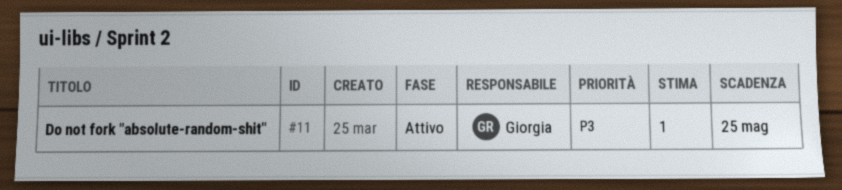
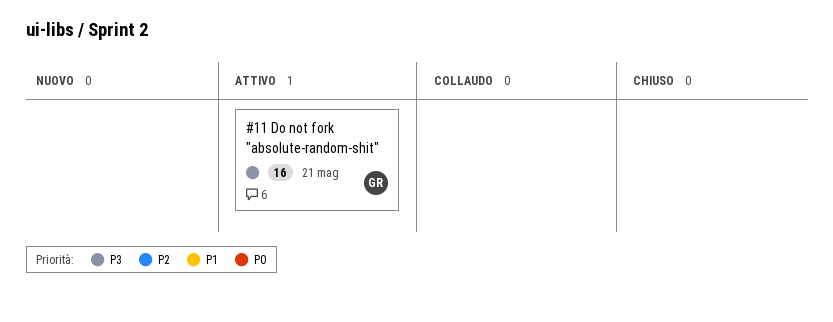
#11, estimate: 1 -> 16
#11, due: May 25 -> May 21

